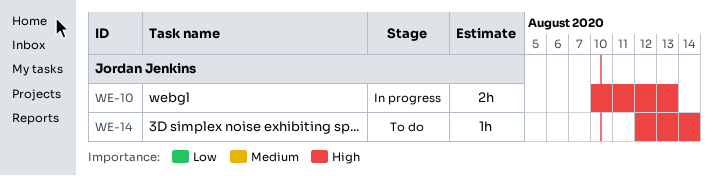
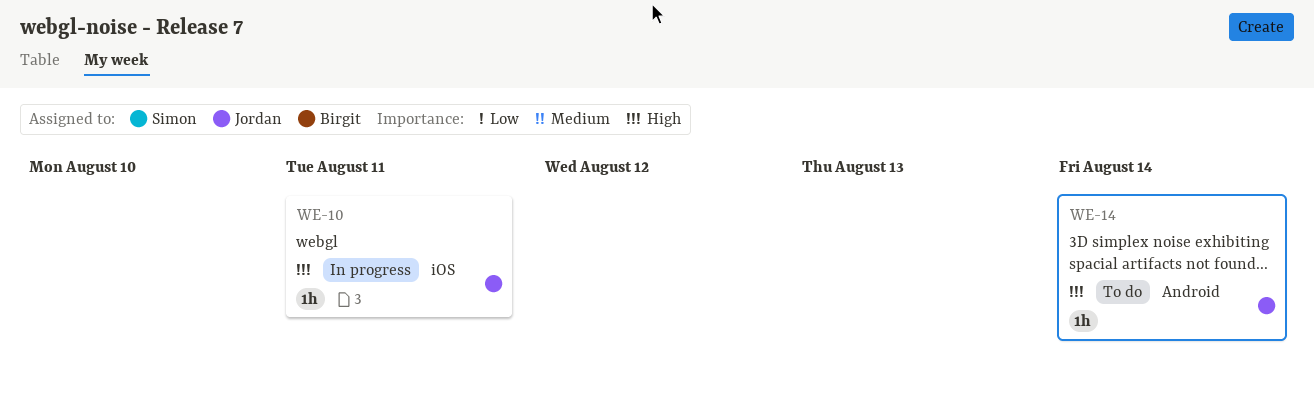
WE-10, estimate: 2h -> 1h
WE-10, due: Aug 13 -> Aug 11

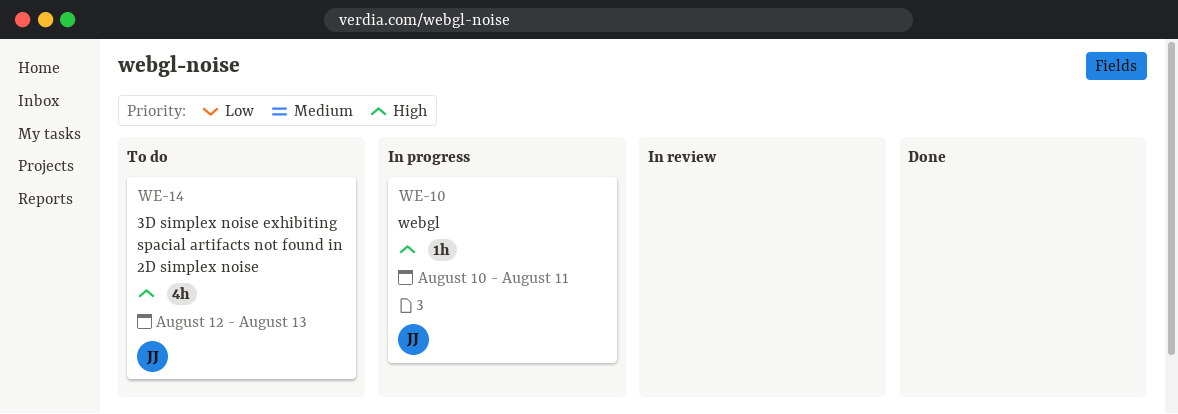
WE-14, estimate: 1h -> 4h
WE-14, due: Aug 14 -> Aug 13

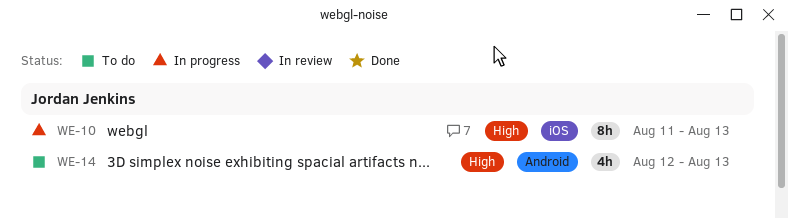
WE-10, estimate: 1h -> 8h
WE-10, start: Aug 10 -> Aug 11
WE-10, due: Aug 11 -> Aug 13

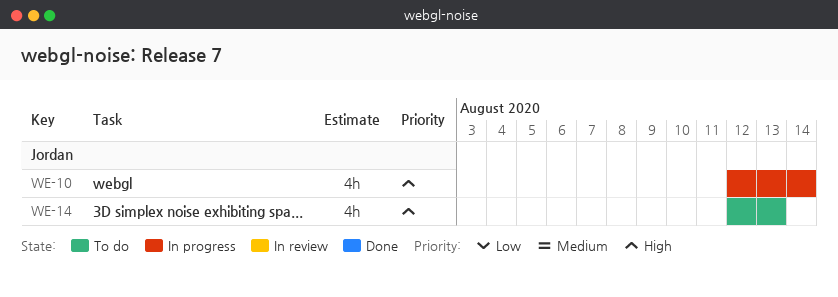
WE-10, estimate: 8h -> 4h
WE-10, start: Aug 11 -> Aug 12
WE-10, due: Aug 13 -> Aug 14

